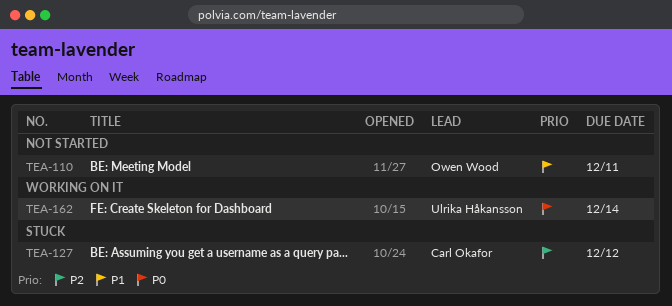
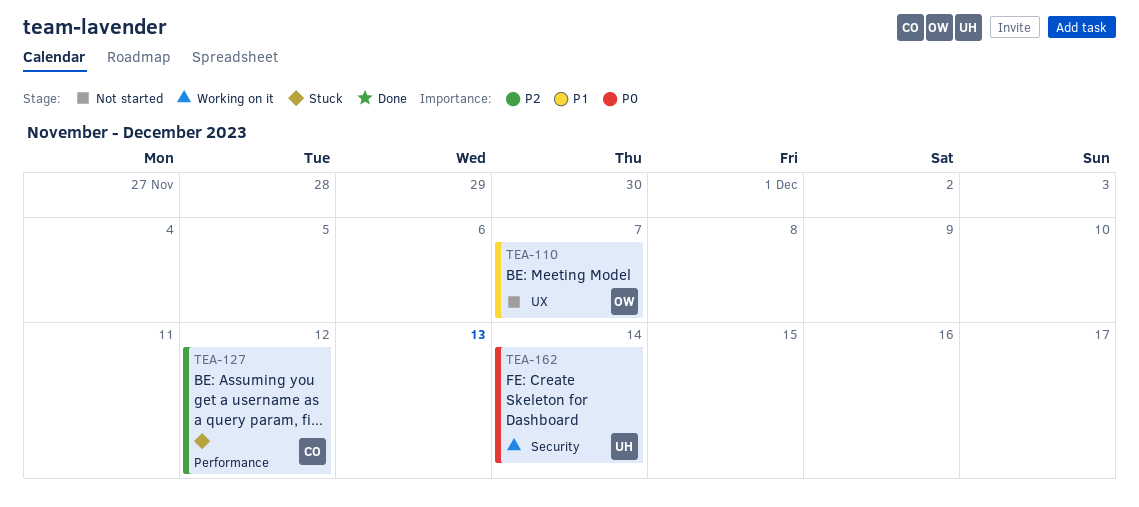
TEA-110, due: Dec 11 -> Dec 7

